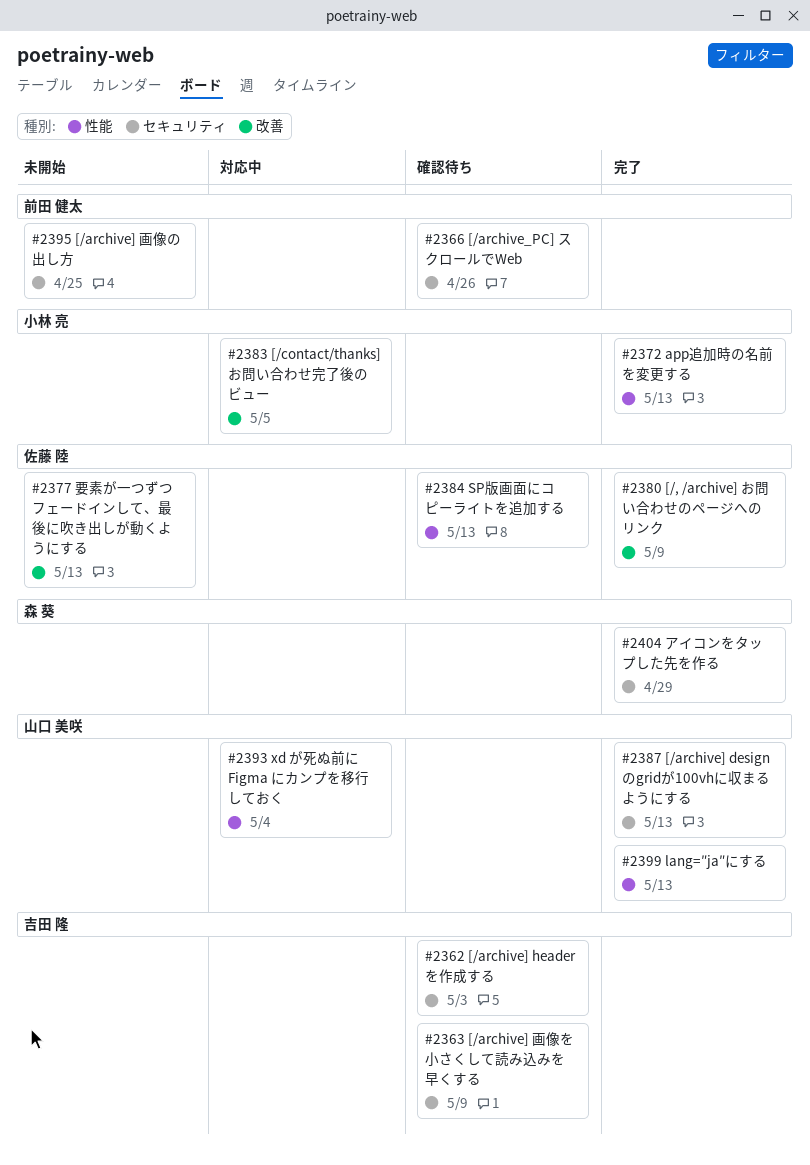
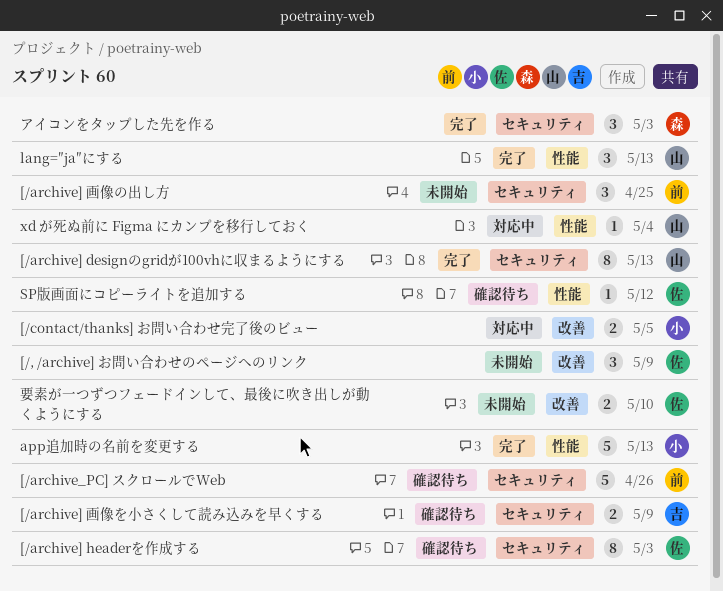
[/, /archive] お問い合わせのページへのリンク, status: 完了 -> 未開始
[/archive] headerを作成する, owner: 吉田 隆 -> 佐藤 陸
SP版画面にコピーライトを追加する, due: May 13 -> May 12
アイコンをタップした先を作る, due: Apr 29 -> May 3
要素が一つずつフェードインして、最後に吹き出しが動くようにする, due: May 13 -> May 10

